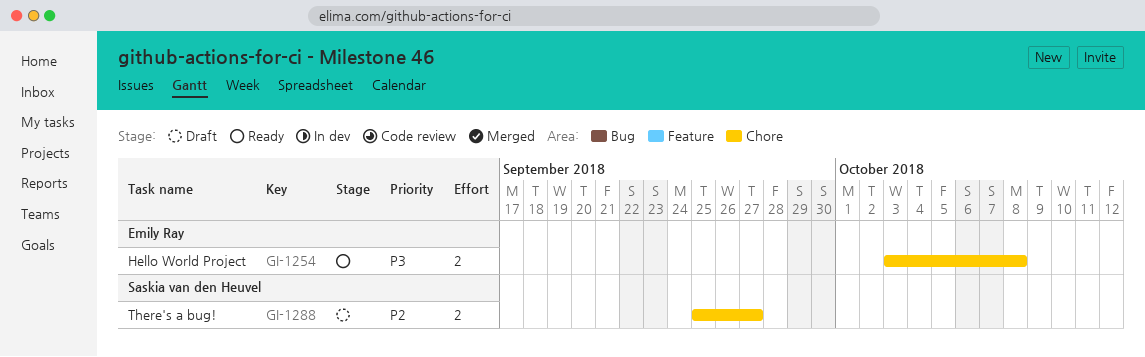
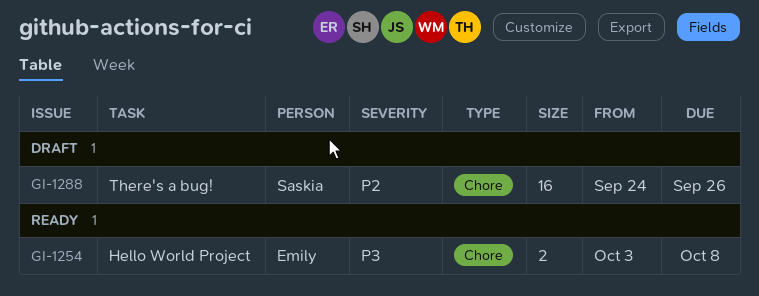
GI-1288, estimate: 2 -> 16
GI-1288, start: Sep 25 -> Sep 24
GI-1288, due: Sep 27 -> Sep 26

